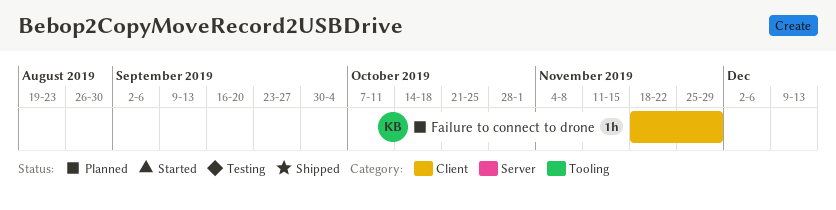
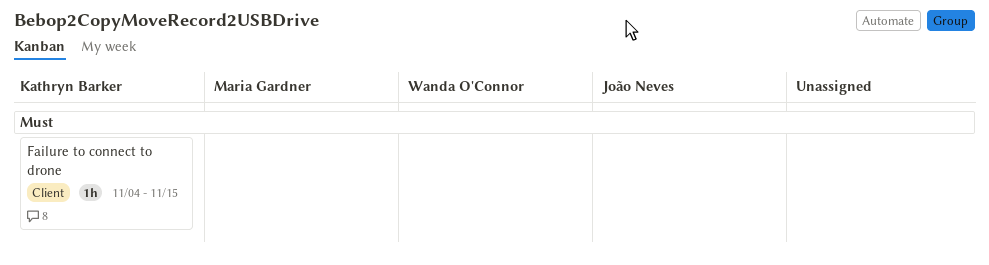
Failure to connect to drone, start: Nov 18 -> Nov 4
Failure to connect to drone, due: Nov 29 -> Nov 15

